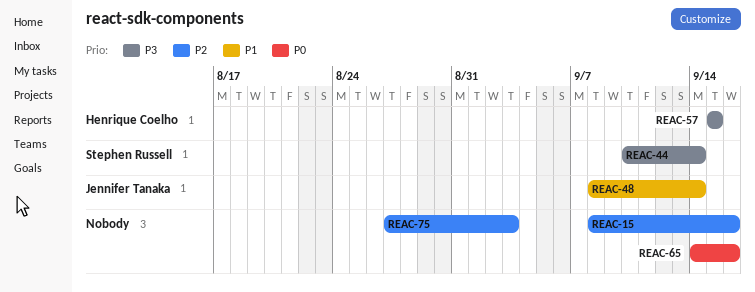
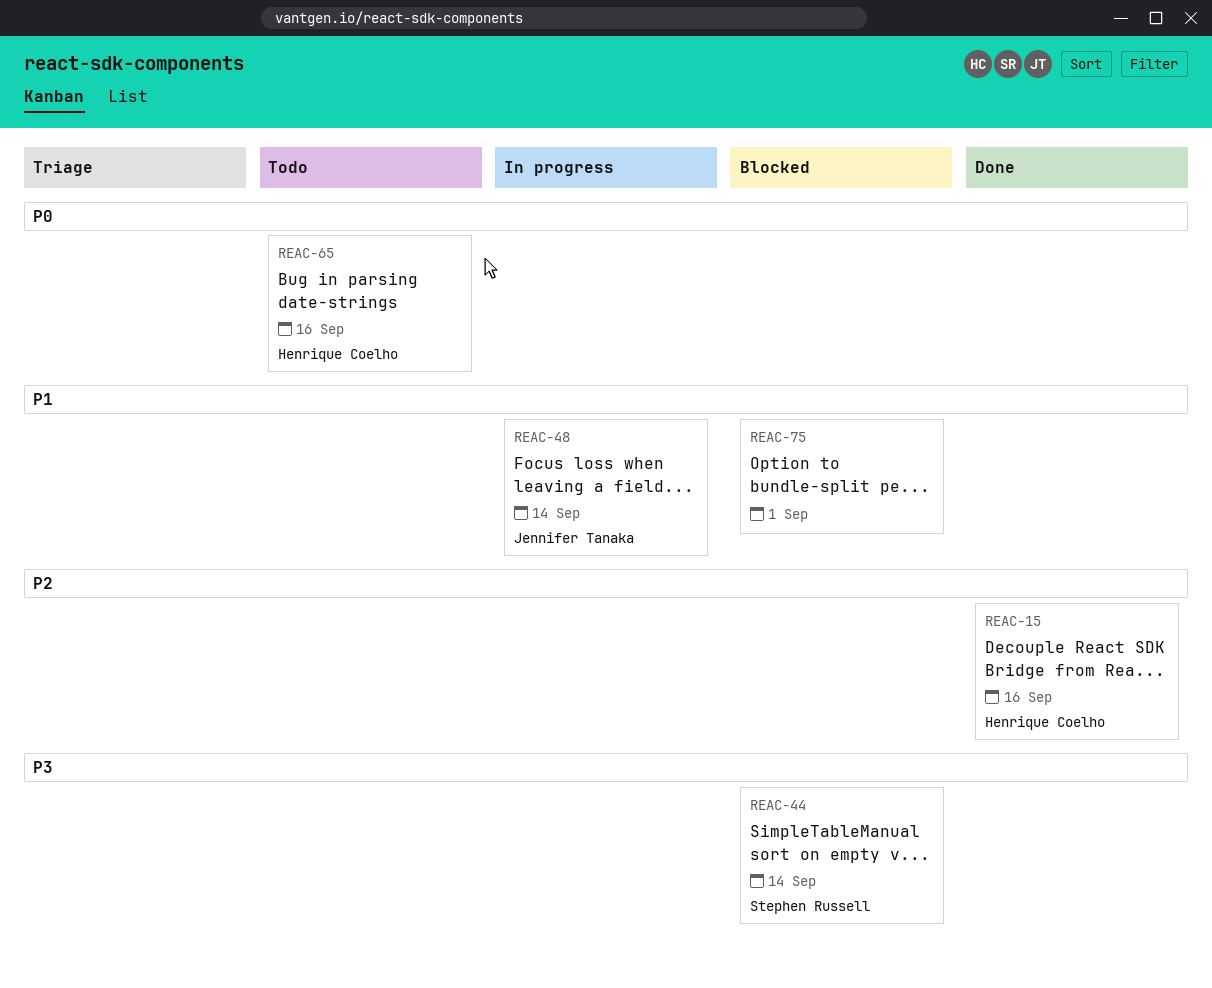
REAC-15, owner: none -> Henrique Coelho
REAC-57: present -> none
REAC-65, owner: none -> Henrique Coelho
REAC-75, priority: P2 -> P1
REAC-75, due: Sep 3 -> Sep 1

